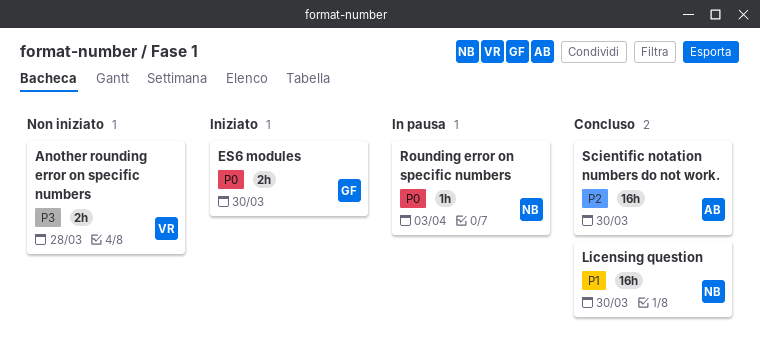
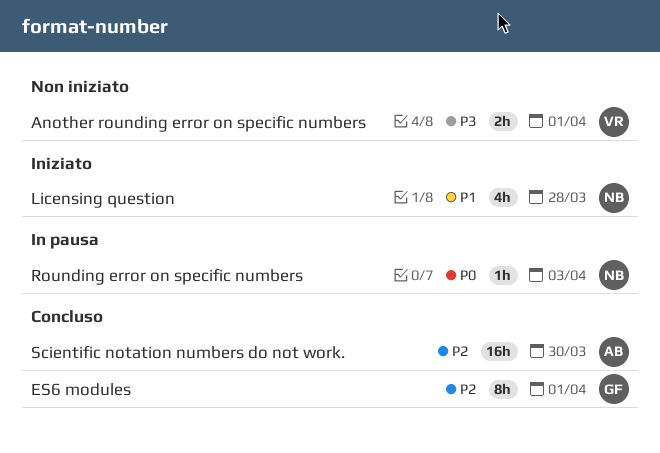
Another rounding error on specific numbers, due: Mar 28 -> Apr 1
ES6 modules, status: Iniziato -> Concluso
ES6 modules, priority: P0 -> P2
ES6 modules, estimate: 2h -> 8h
ES6 modules, due: Mar 30 -> Apr 1
Licensing question, status: Concluso -> Iniziato
Licensing question, estimate: 16h -> 4h
Licensing question, due: Mar 30 -> Mar 28

